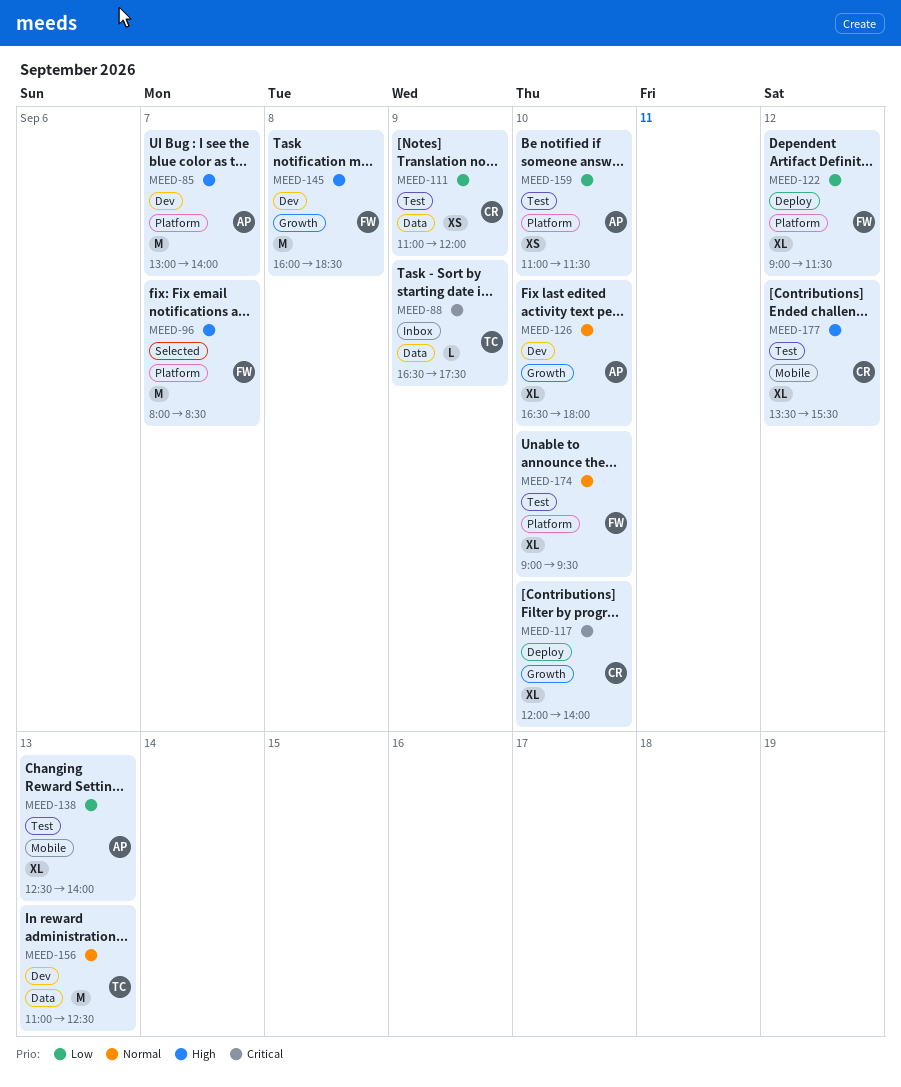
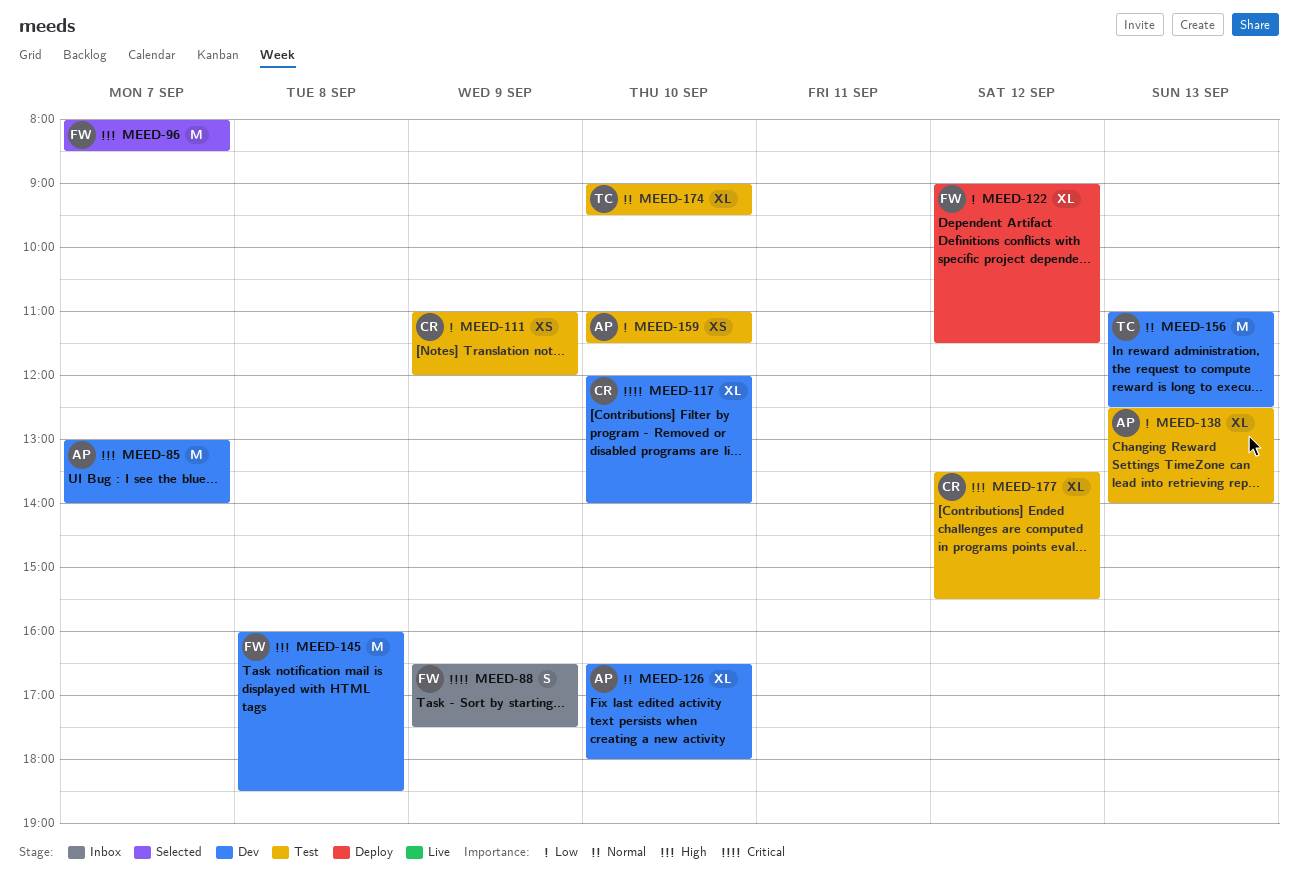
MEED-88, owner: TC -> FW
MEED-88, estimate: L -> S
MEED-117, status: Deploy -> Dev
MEED-174, owner: FW -> TC

